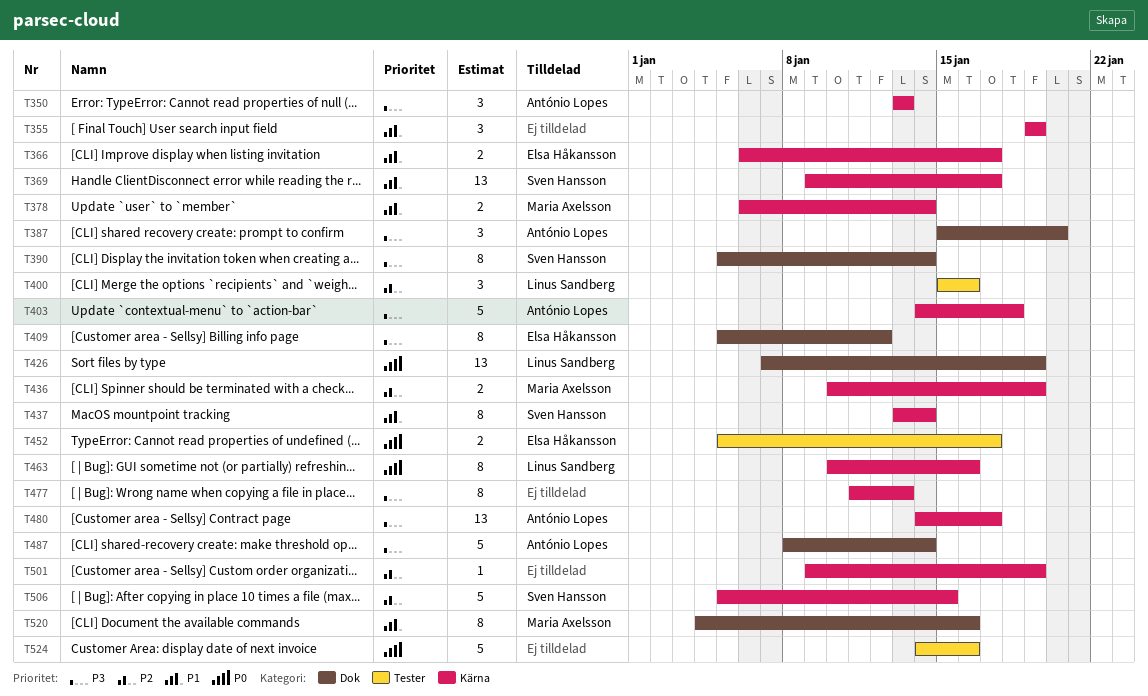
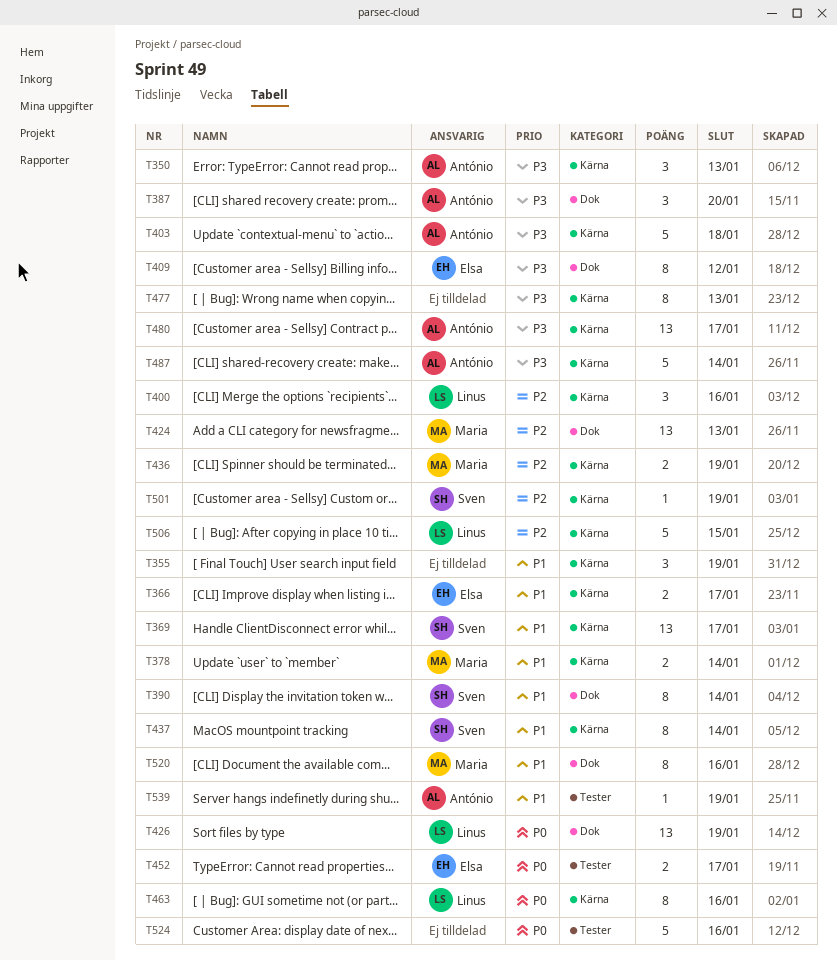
T390, priority: P3 -> P1
T400, label: Tester -> Kärna
T424: none -> present
T487, label: Dok -> Kärna
T501, owner: none -> Sven Hansson
T506, owner: Sven Hansson -> Linus Sandberg
T539: none -> present

